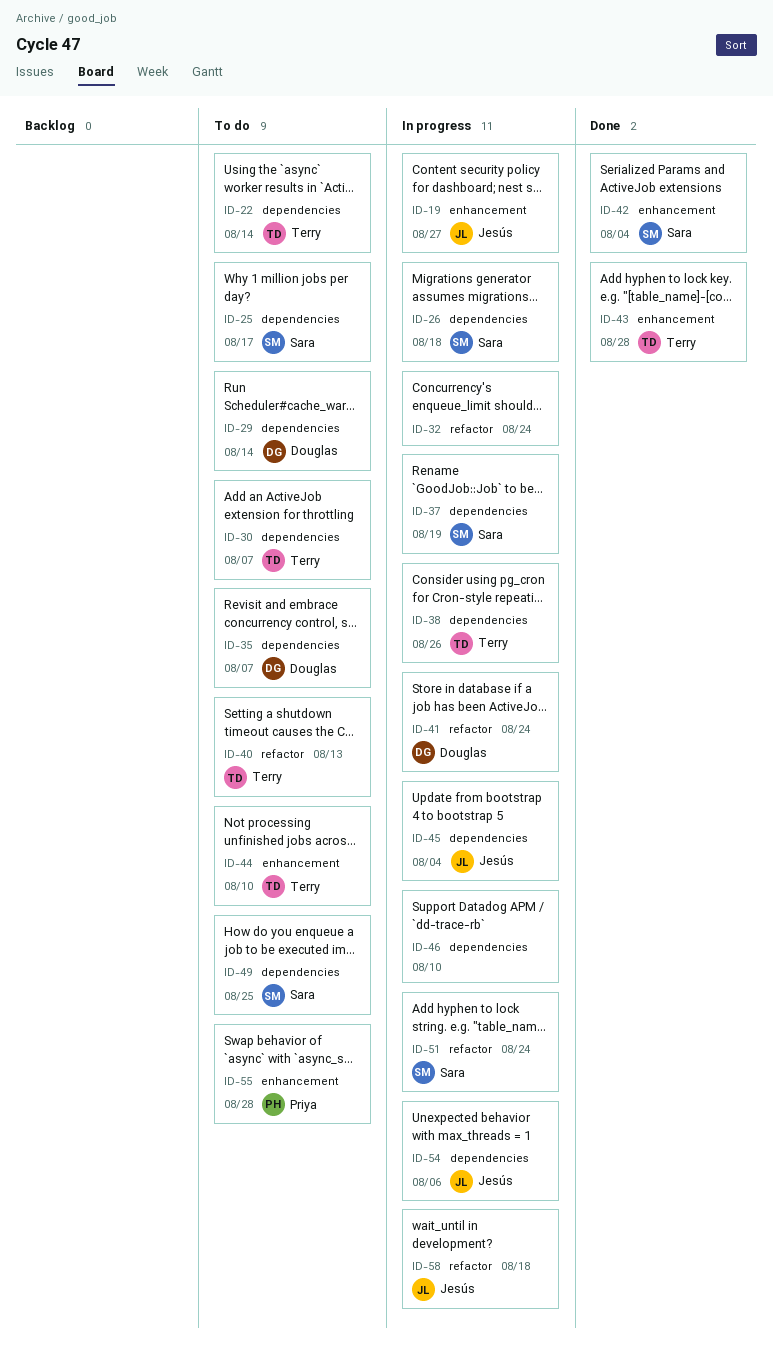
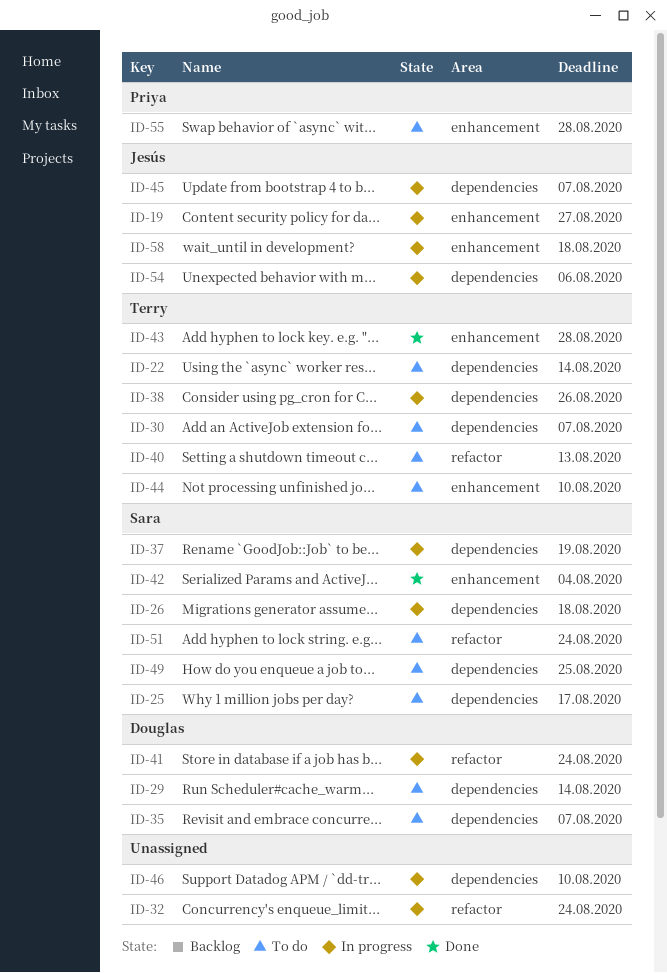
ID-45, due: Aug 4 -> Aug 7
ID-51, status: In progress -> To do
ID-58, label: refactor -> enhancement

